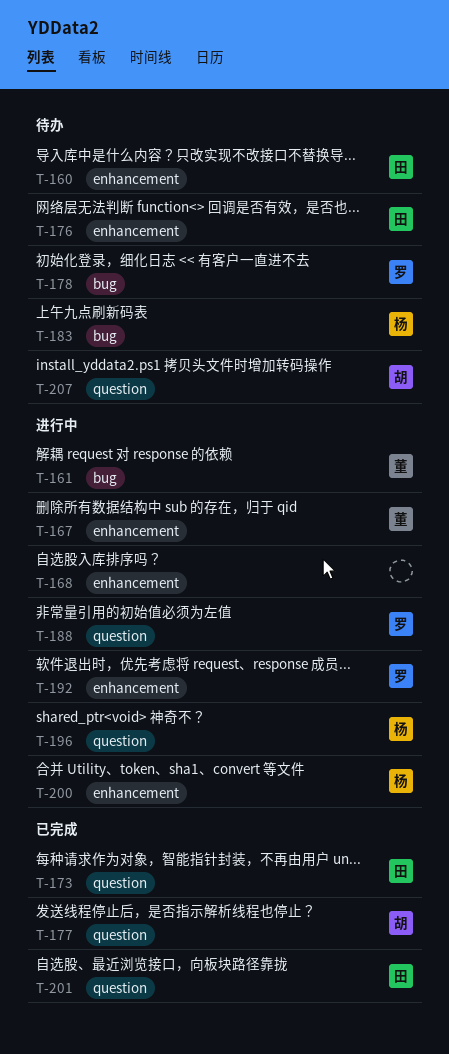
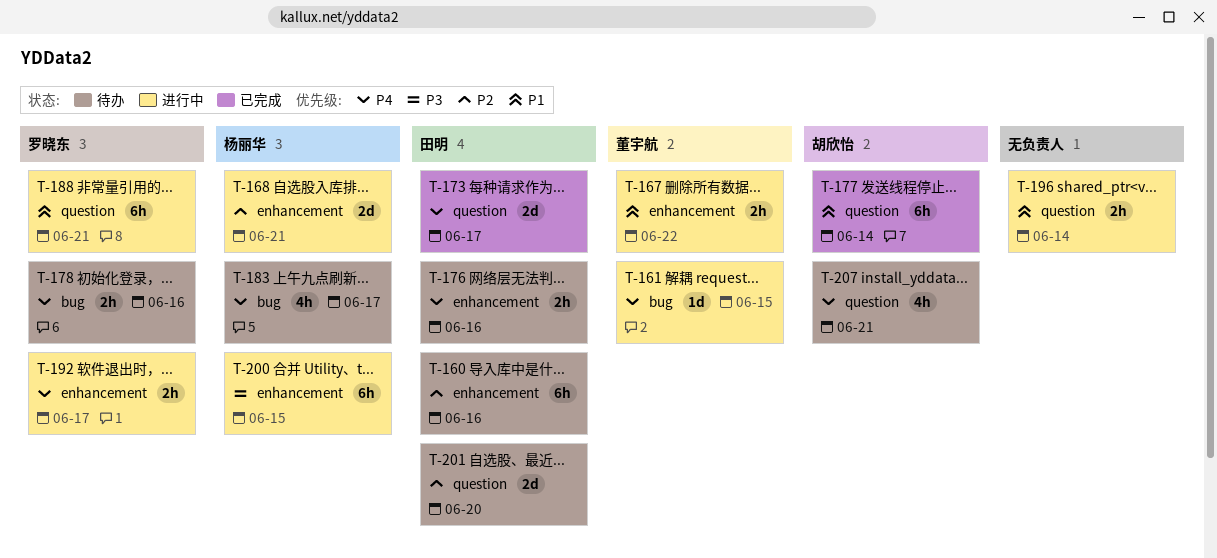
T-168, owner: none -> 杨丽华
T-196, owner: 杨丽华 -> none
T-201, status: 已完成 -> 待办

